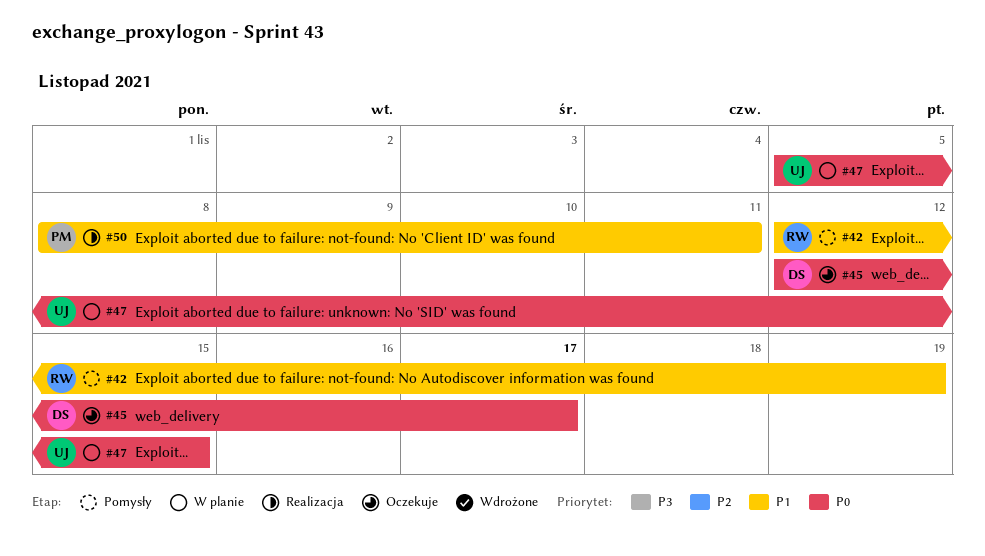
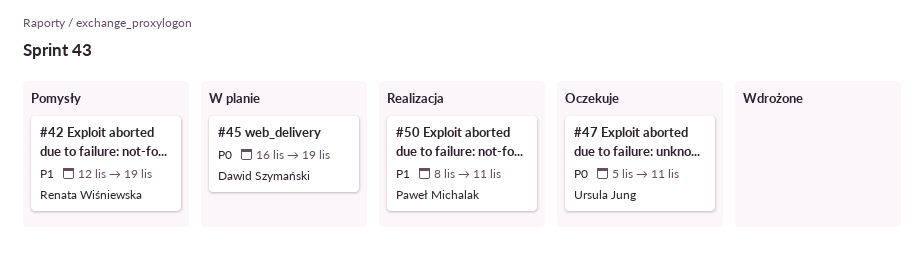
#45, status: Oczekuje -> W planie
#45, start: Nov 12 -> Nov 16
#45, due: Nov 17 -> Nov 19
#47, status: W planie -> Oczekuje
#47, due: Nov 15 -> Nov 11

